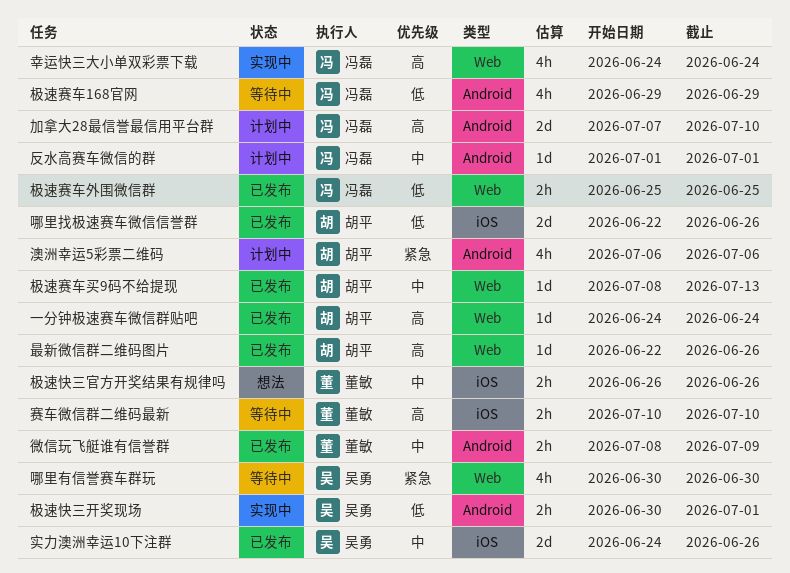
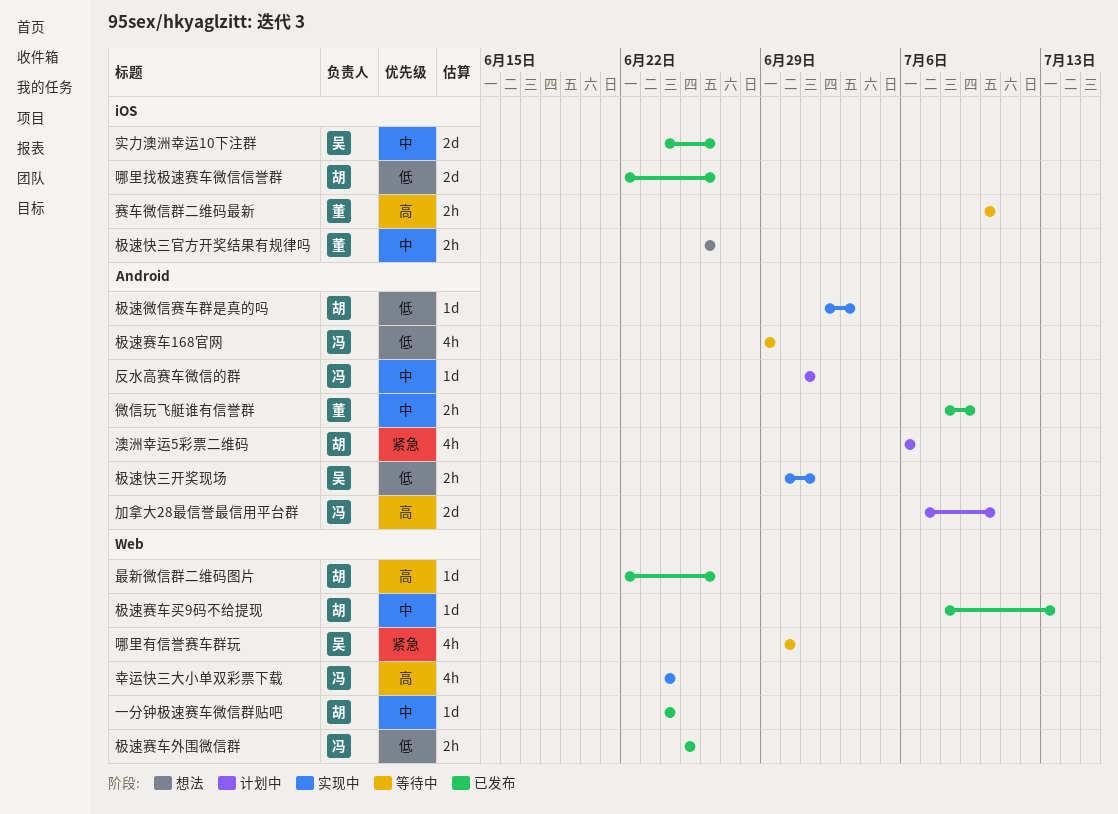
一分钟极速赛车微信群贴吧, priority: 高 -> 中
极速微信赛车群是真的吗: none -> present

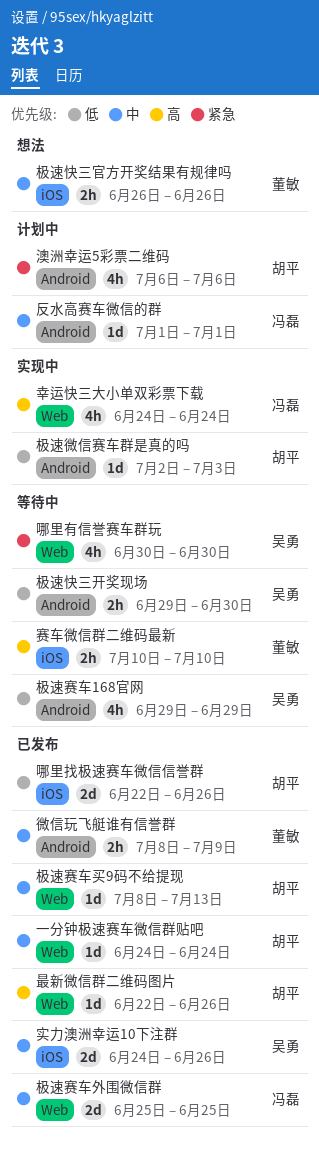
加拿大28最信誉最信用平台群: present -> none
极速快三开奖现场, status: 实现中 -> 等待中
极速快三开奖现场, start: Jun 30 -> Jun 29
极速快三开奖现场, due: Jul 1 -> Jun 30
极速赛车168官网, owner: 冯磊 -> 吴勇
极速赛车外围微信群, priority: 低 -> 中
极速赛车外围微信群, estimate: 2h -> 2d

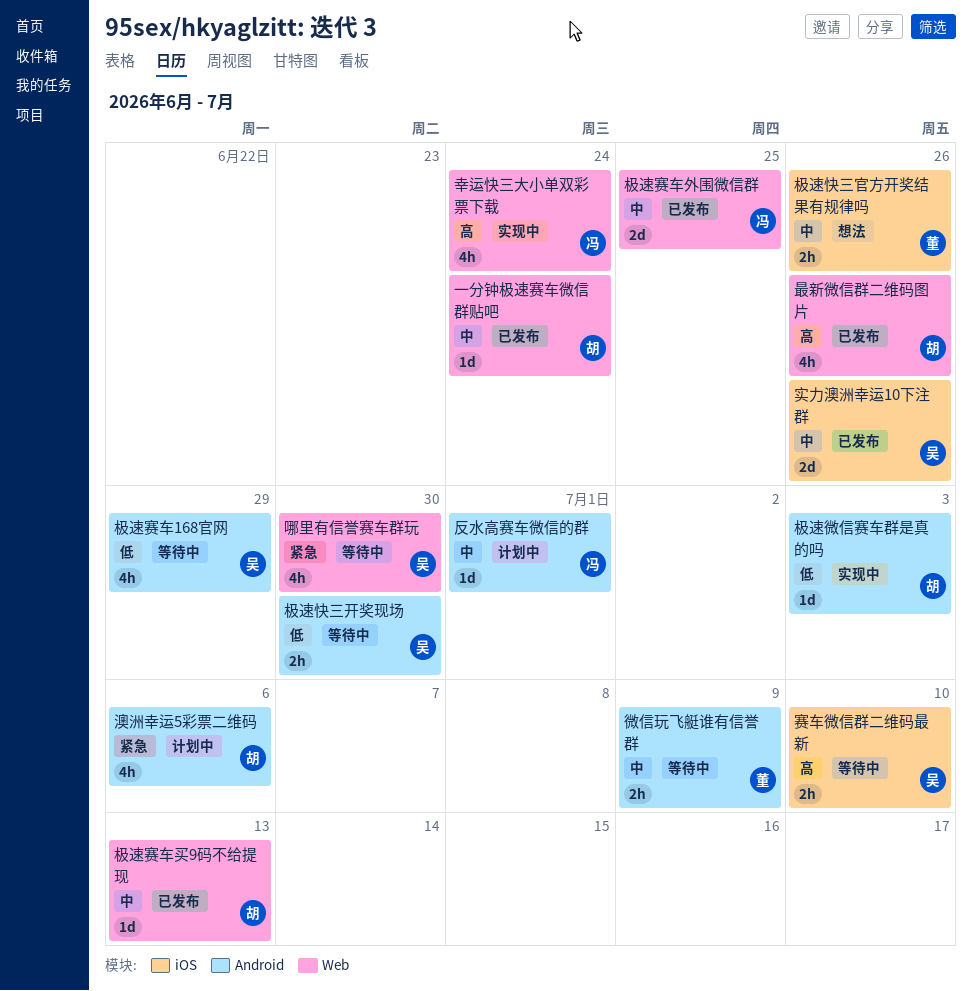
哪里找极速赛车微信信誉群: present -> none
微信玩飞艇谁有信誉群, status: 已发布 -> 等待中
最新微信群二维码图片, estimate: 1d -> 4h
赛车微信群二维码最新, owner: 董敏 -> 吴勇

